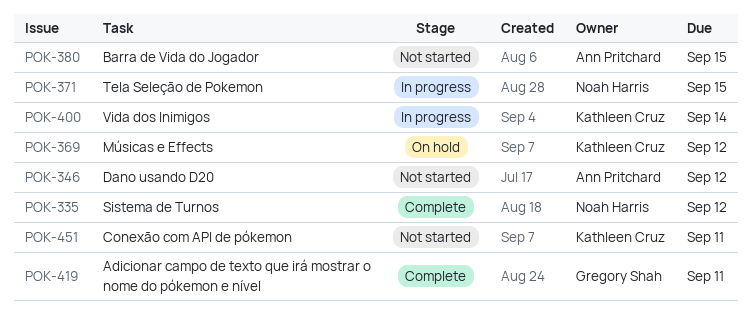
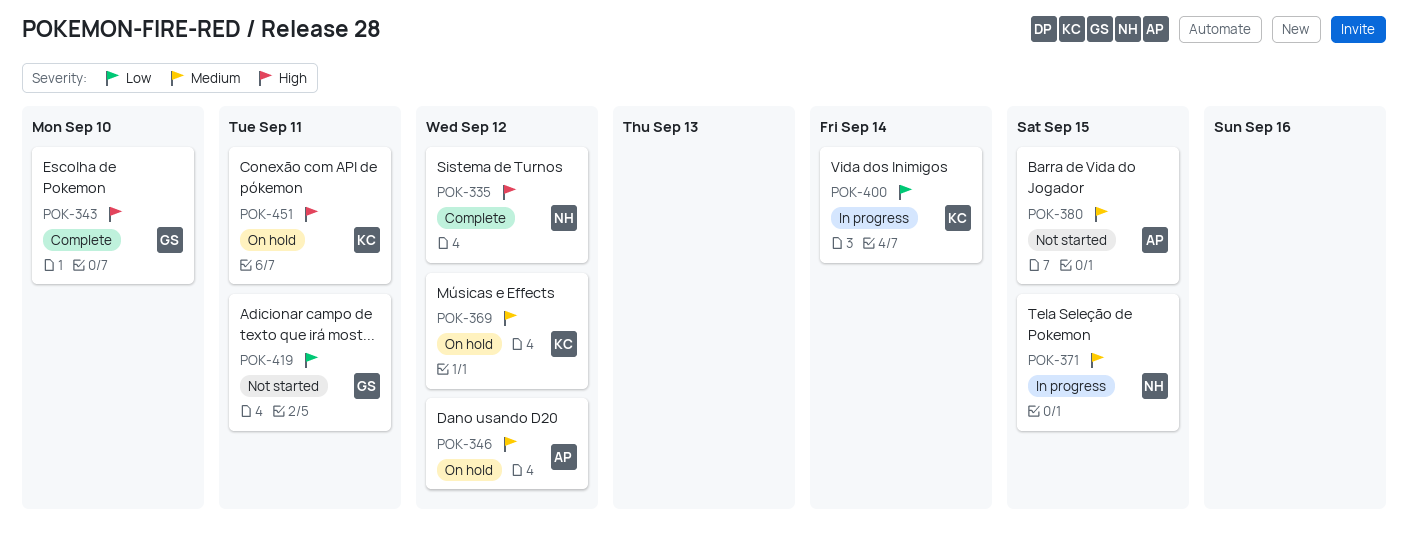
POK-343: none -> present
POK-346, status: Not started -> On hold
POK-419, status: Complete -> Not started
POK-451, status: Not started -> On hold

